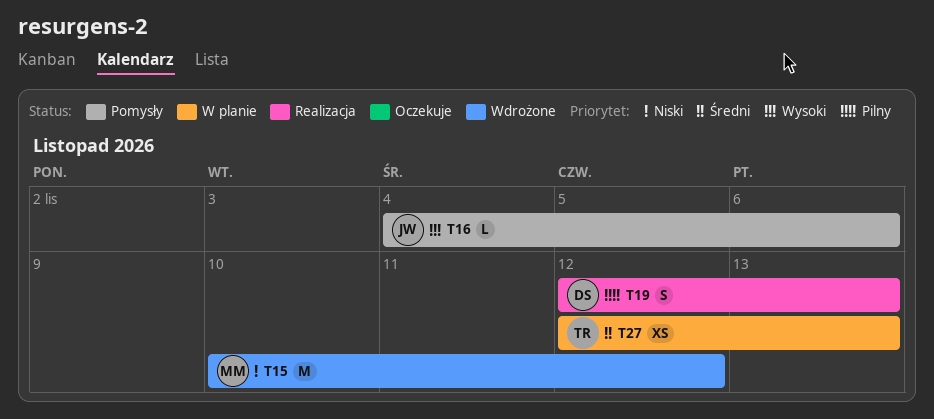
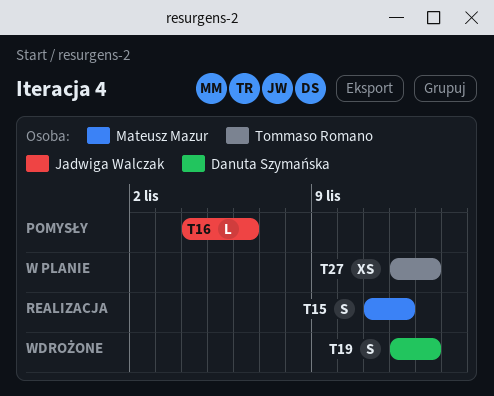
T15, status: Wdrożone -> Realizacja
T15, estimate: M -> S
T15, start: Nov 10 -> Nov 11
T19, status: Realizacja -> Wdrożone

